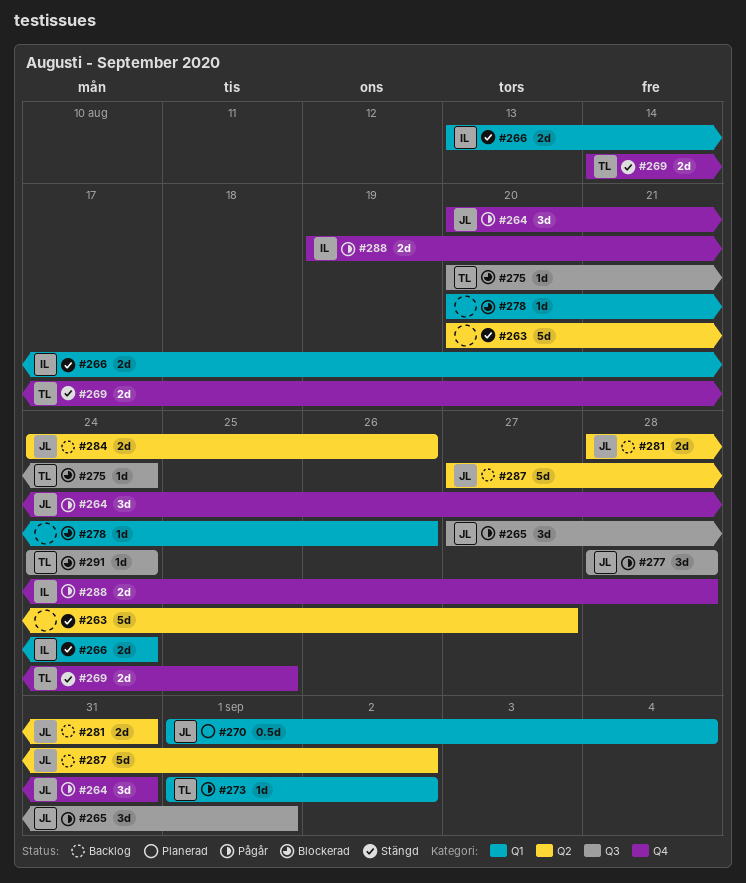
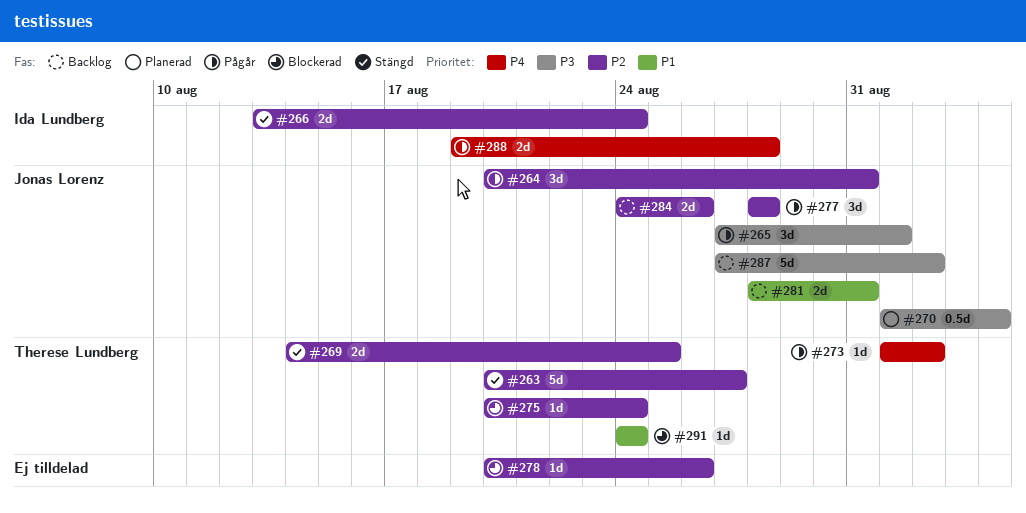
#263, owner: none -> Therese Lundberg

